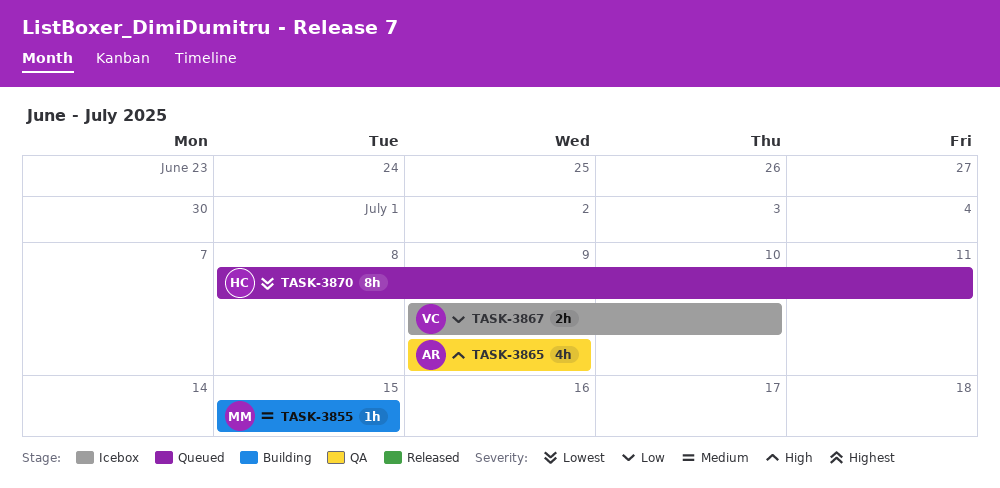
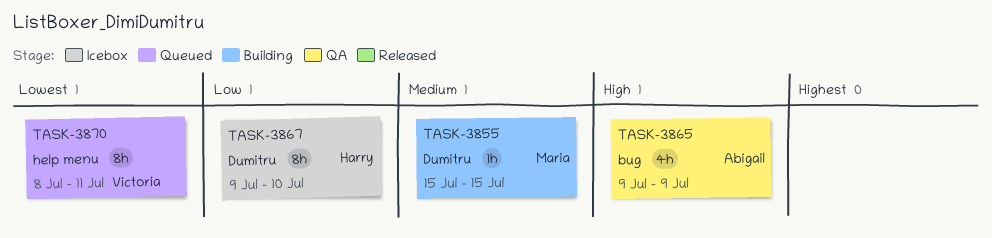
TASK-3867, owner: Victoria -> Harry
TASK-3867, estimate: 2h -> 8h
TASK-3870, owner: Harry -> Victoria

